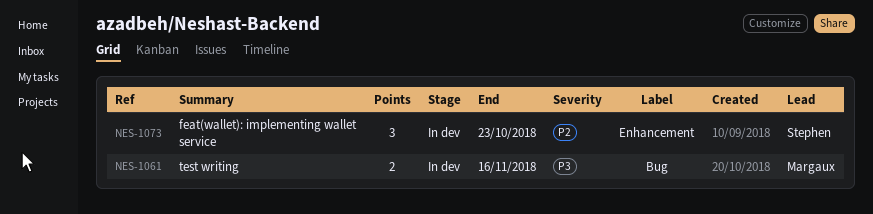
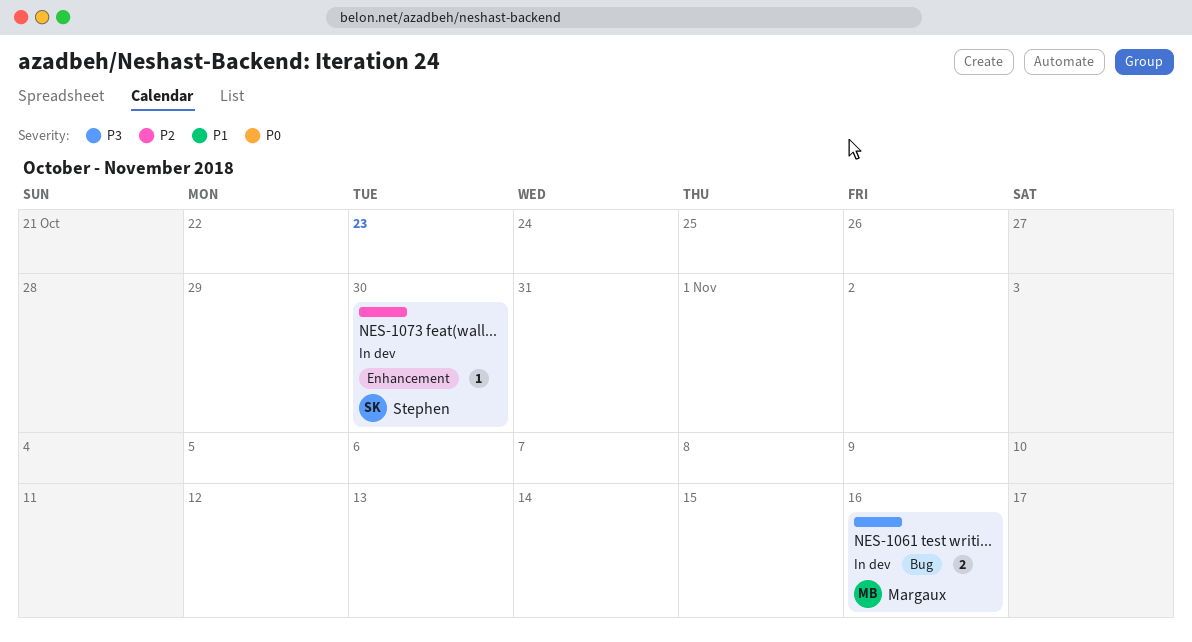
NES-1073, estimate: 3 -> 1
NES-1073, due: Oct 23 -> Oct 30

